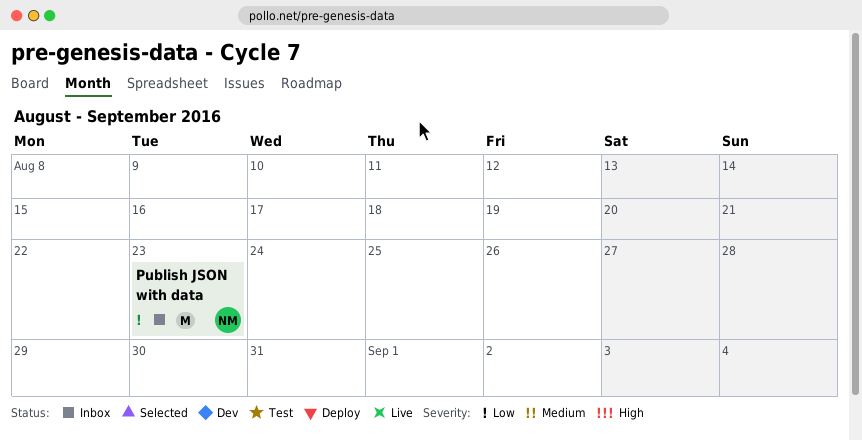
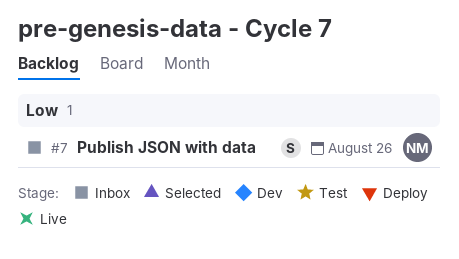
Publish JSON with data, estimate: M -> S
Publish JSON with data, due: Aug 23 -> Aug 26

